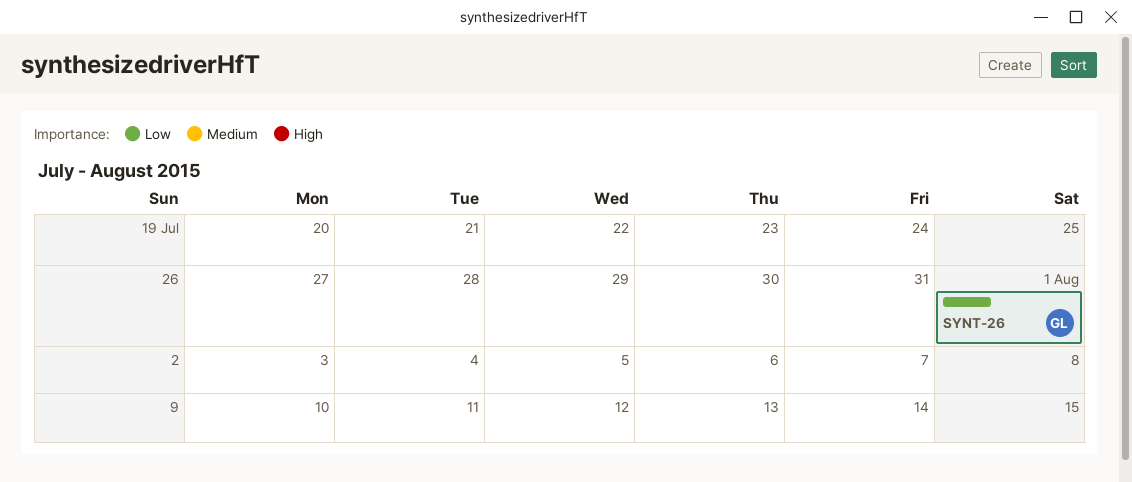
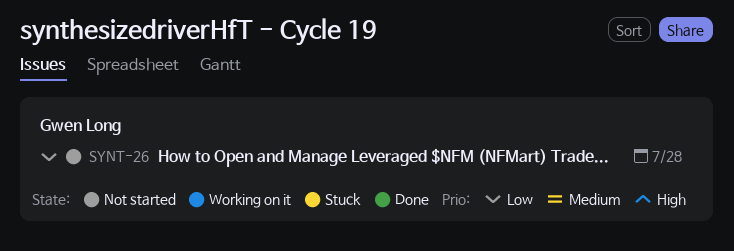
SYNT-26, due: Aug 1 -> Jul 28

